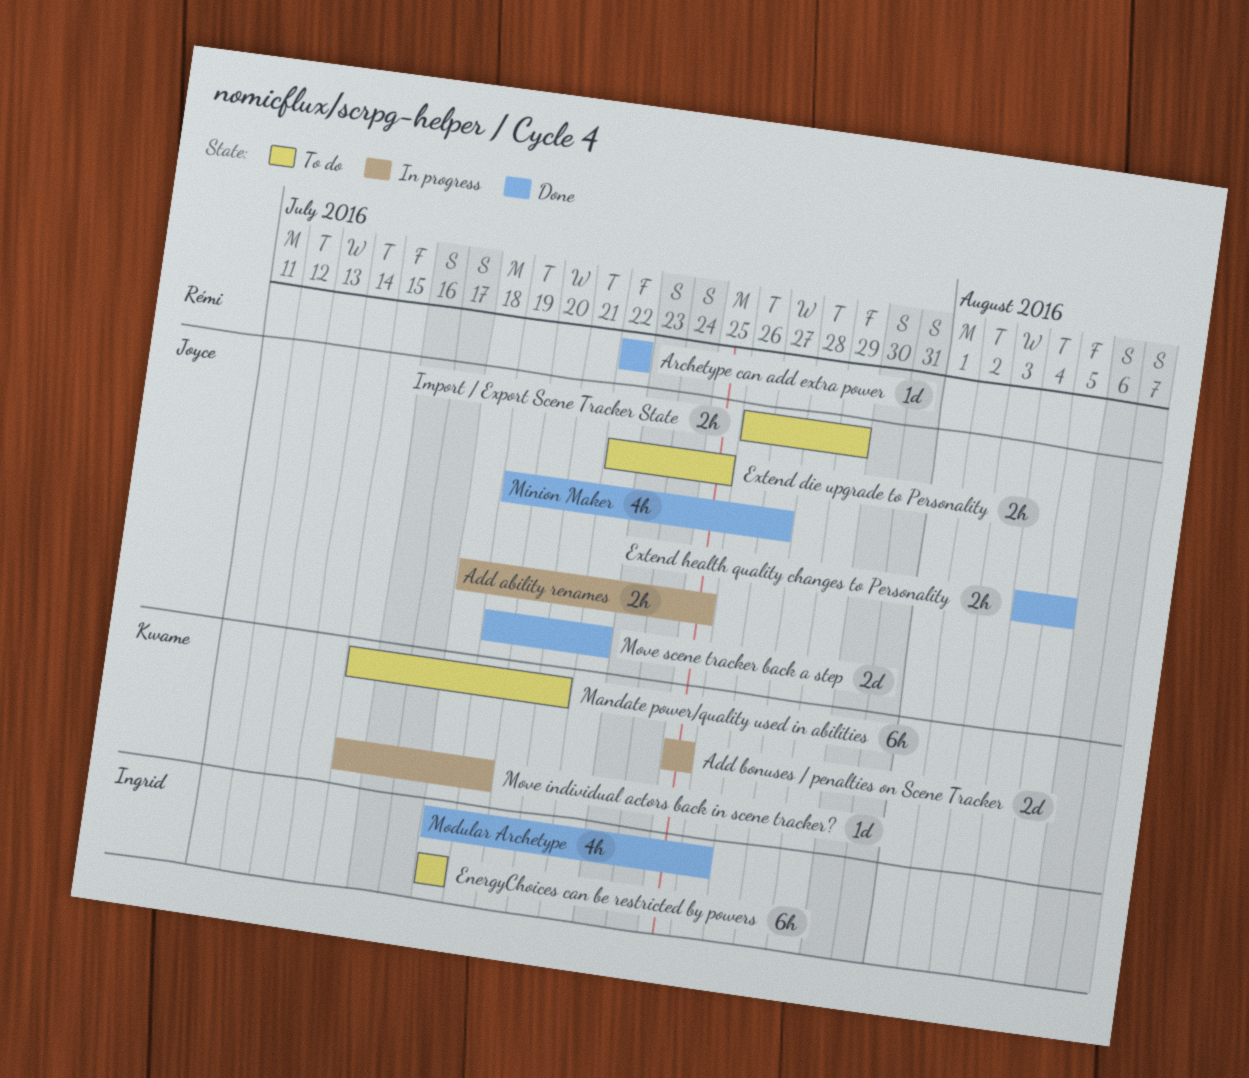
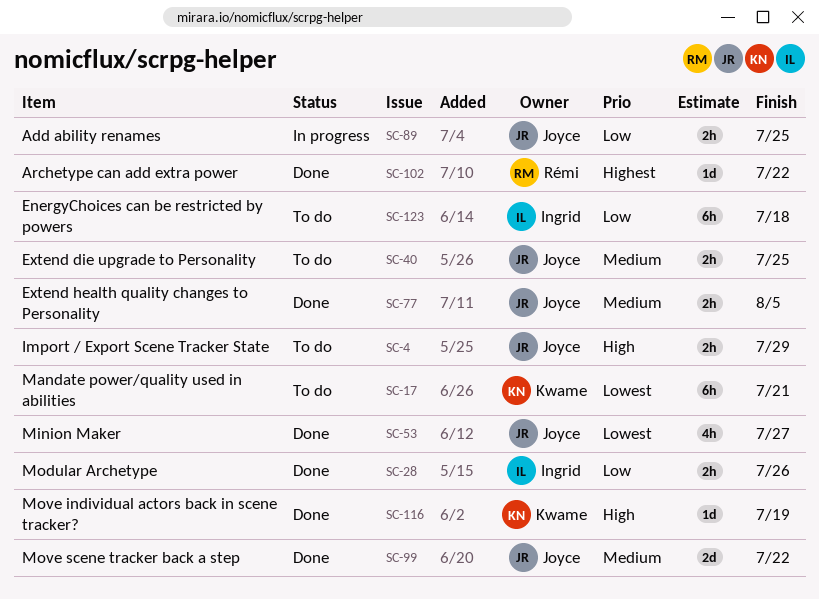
Add bonuses / penalties on Scene Tracker: present -> none
Modular Archetype, estimate: 4h -> 2h
Move individual actors back in scene tracker?, status: In progress -> Done

